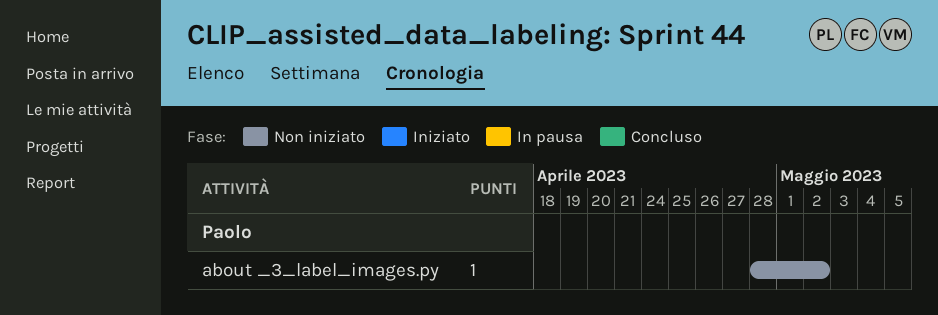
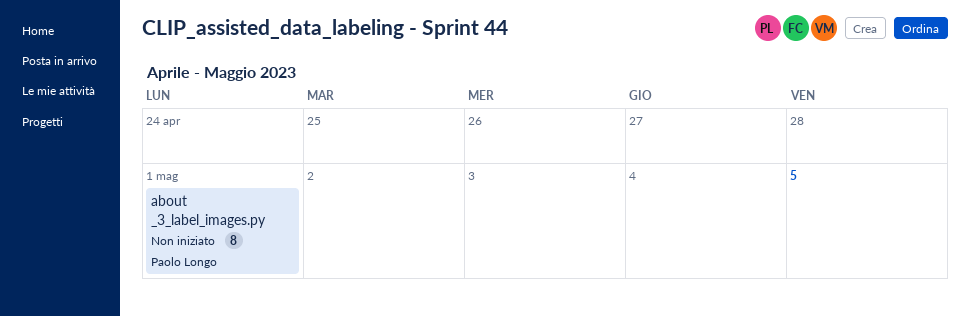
about _3_label_images.py, estimate: 1 -> 8
about _3_label_images.py, due: May 2 -> May 1

